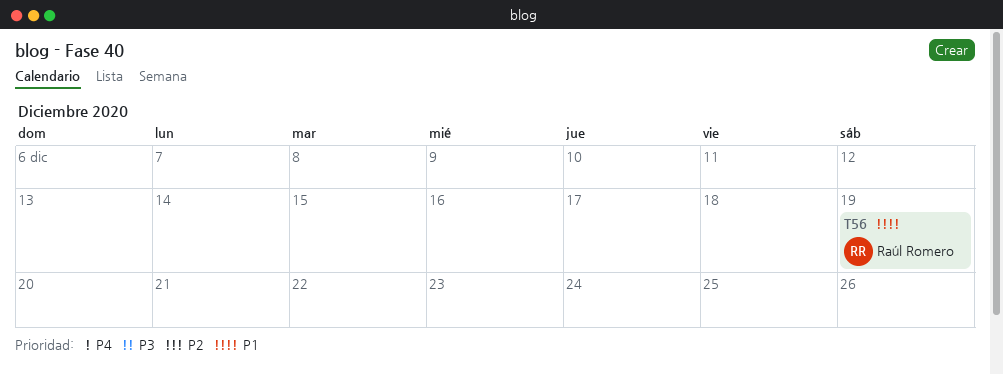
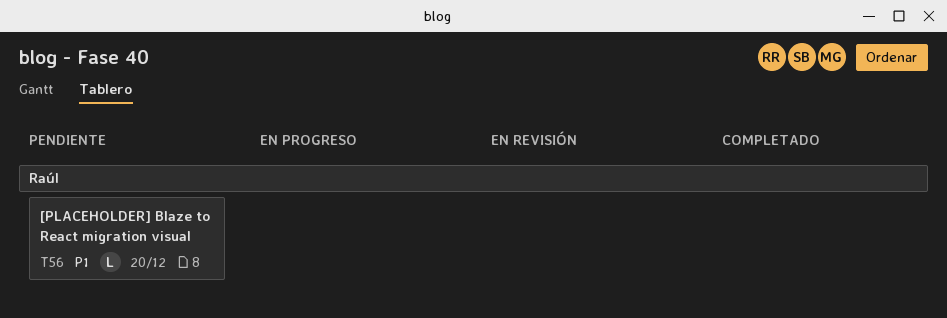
T56, due: Dec 19 -> Dec 20

